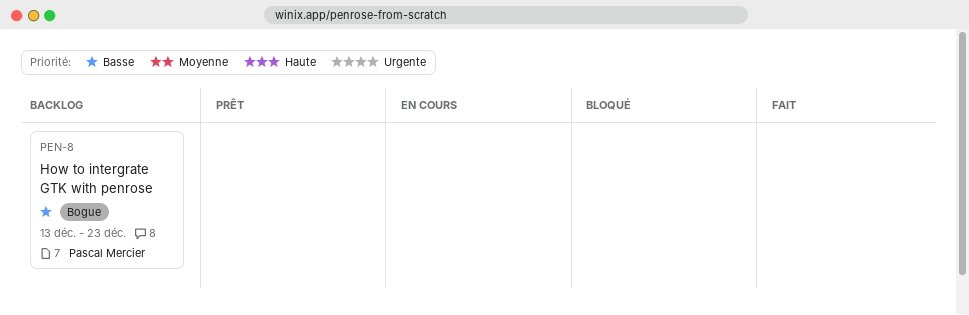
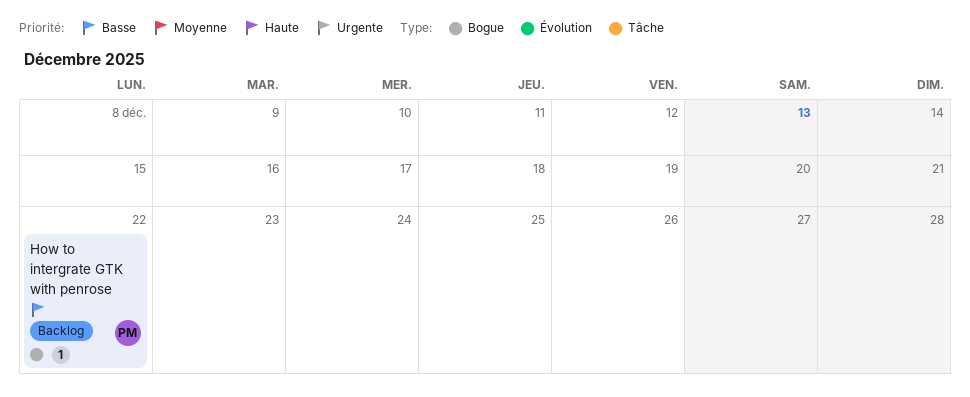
How to intergrate GTK with penrose, due: Dec 23 -> Dec 22

